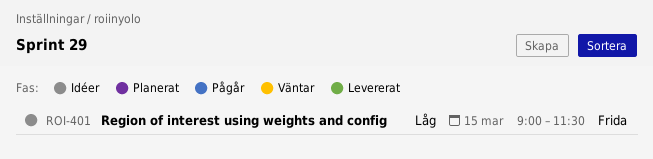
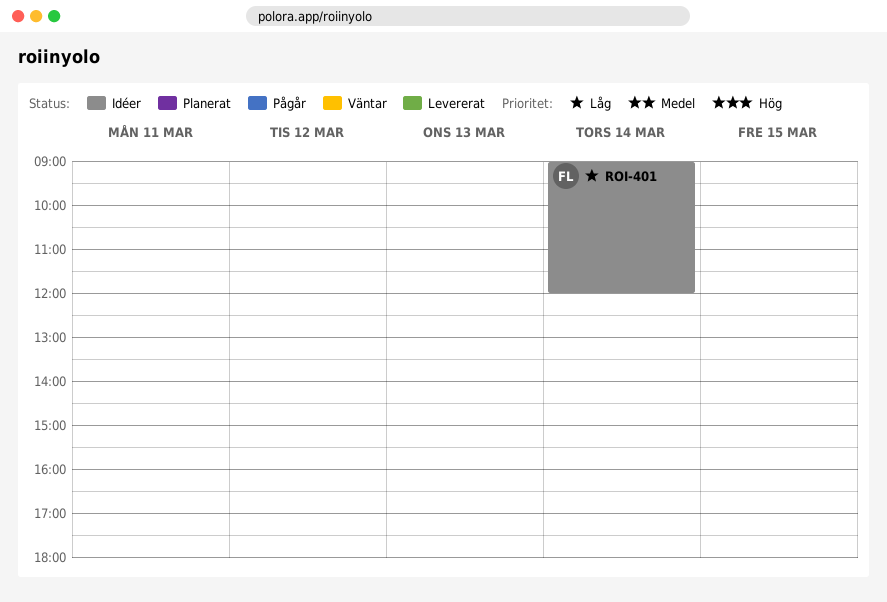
ROI-401, day: Mar 15 -> Mar 14
ROI-401, ends: 11:30 -> 12:00

